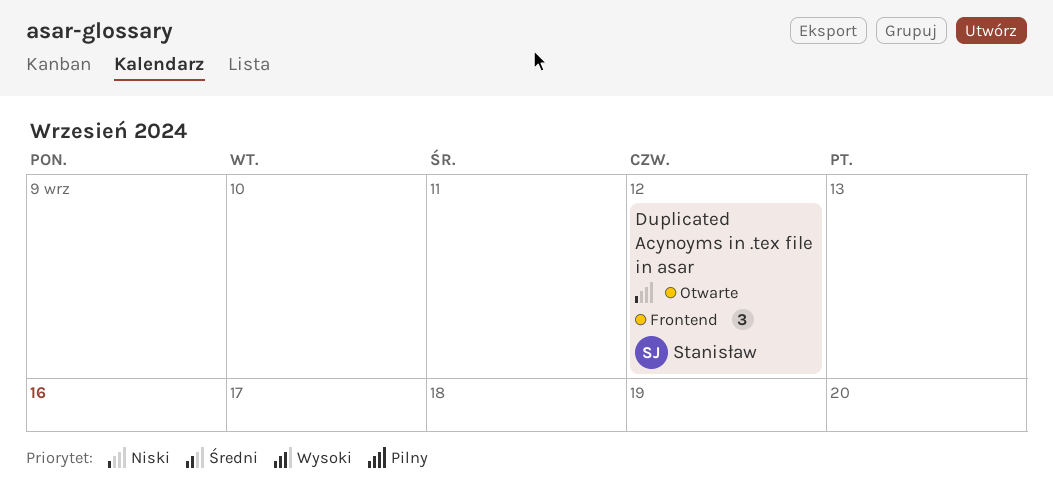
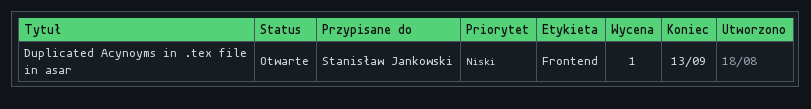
Duplicated Acynoyms in .tex file in asar, estimate: 3 -> 1
Duplicated Acynoyms in .tex file in asar, due: Sep 12 -> Sep 13

